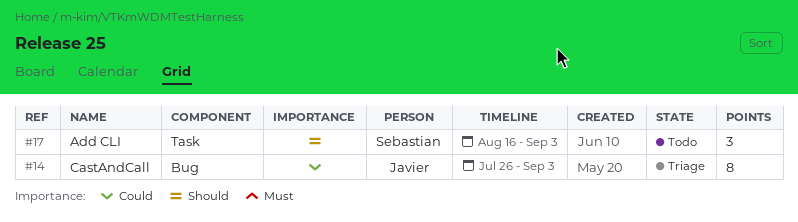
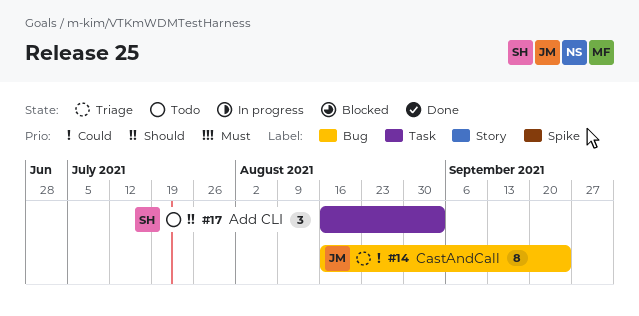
#14, start: Jul 26 -> Aug 16
#14, due: Sep 3 -> Sep 24

